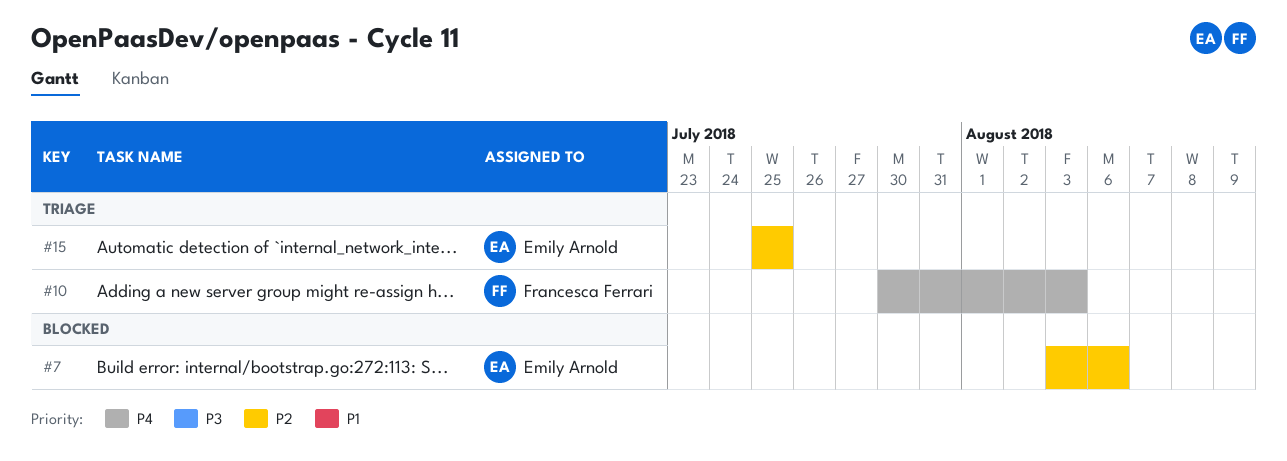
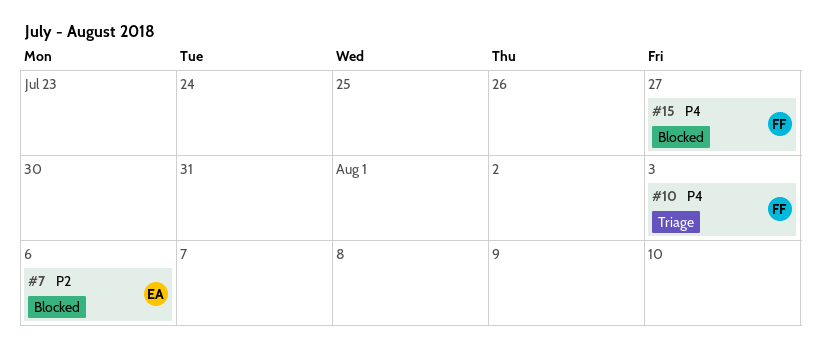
#15, status: Triage -> Blocked
#15, owner: Emily Arnold -> Francesca Ferrari
#15, priority: P2 -> P4
#15, due: Jul 25 -> Jul 27

